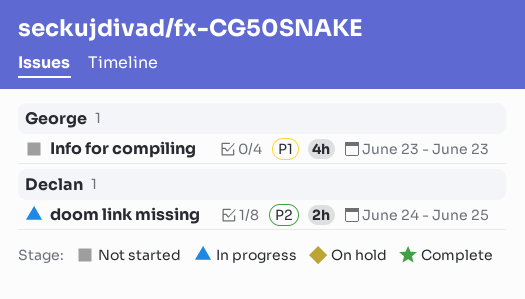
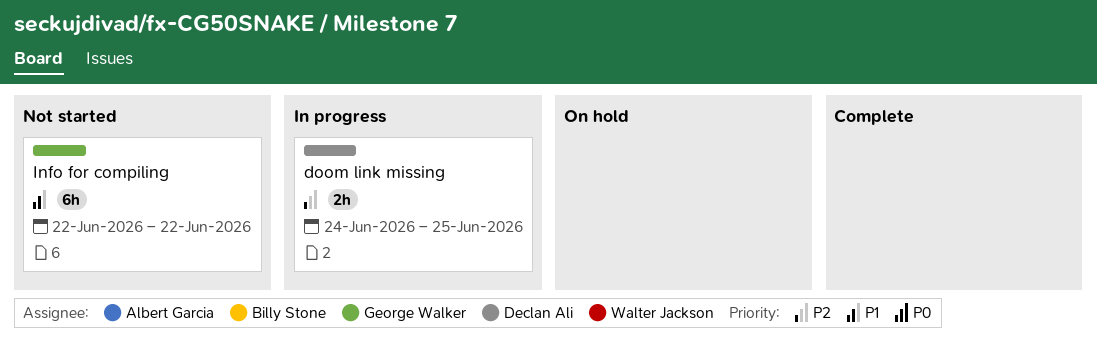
Info for compiling, estimate: 4h -> 6h
Info for compiling, start: Jun 23 -> Jun 22
Info for compiling, due: Jun 23 -> Jun 22

